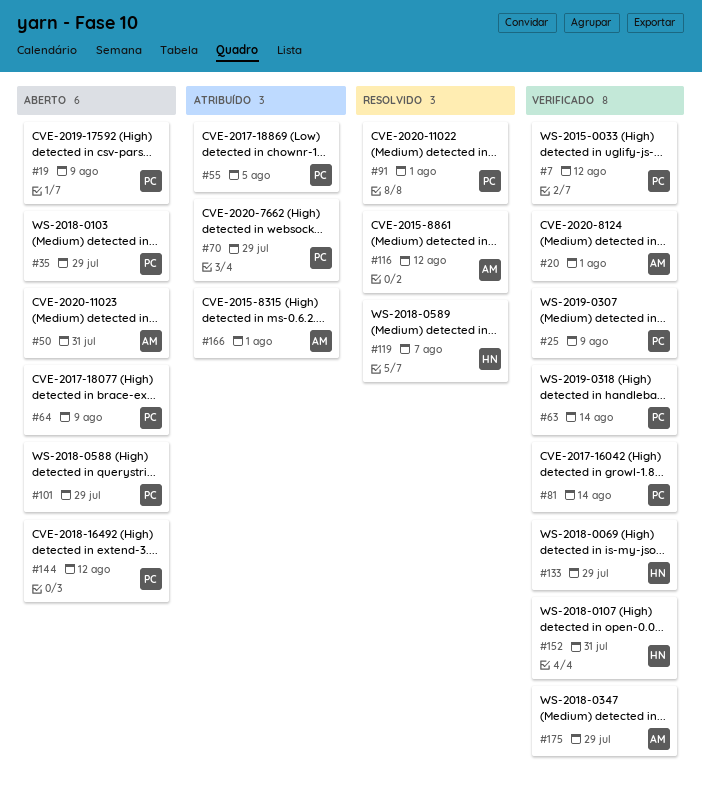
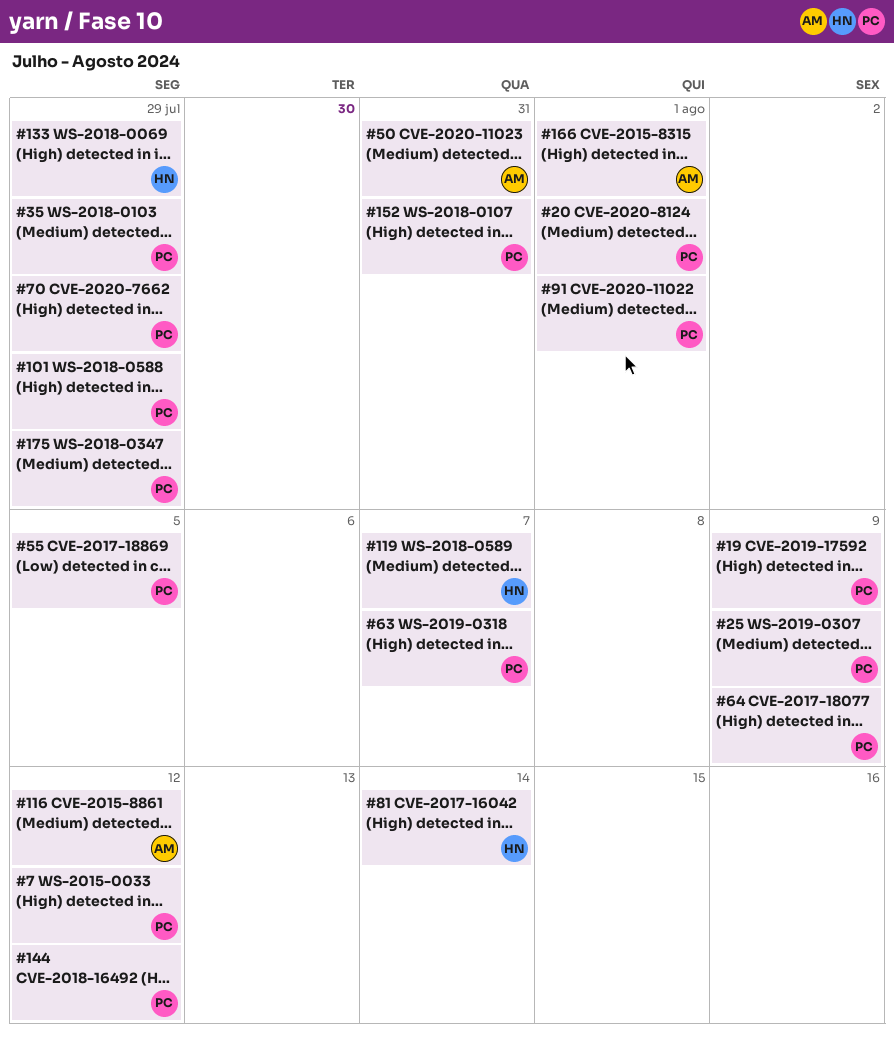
#20, owner: AM -> PC
#63, due: Aug 14 -> Aug 7
#81, owner: PC -> HN
#152, owner: HN -> PC
#175, owner: AM -> PC

